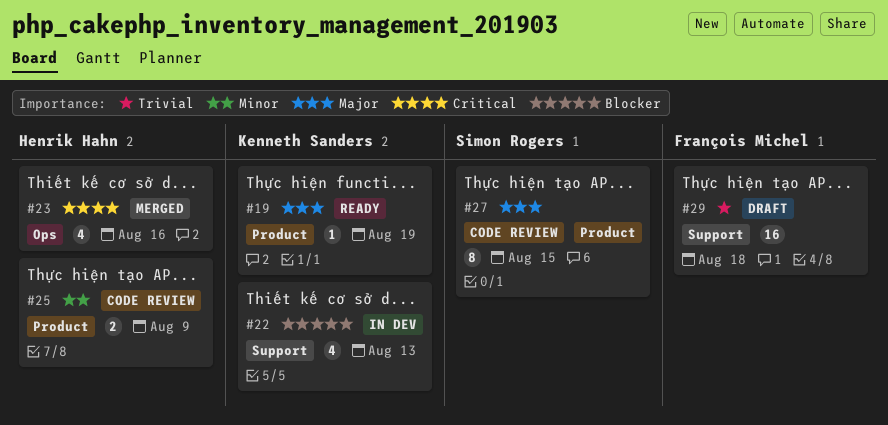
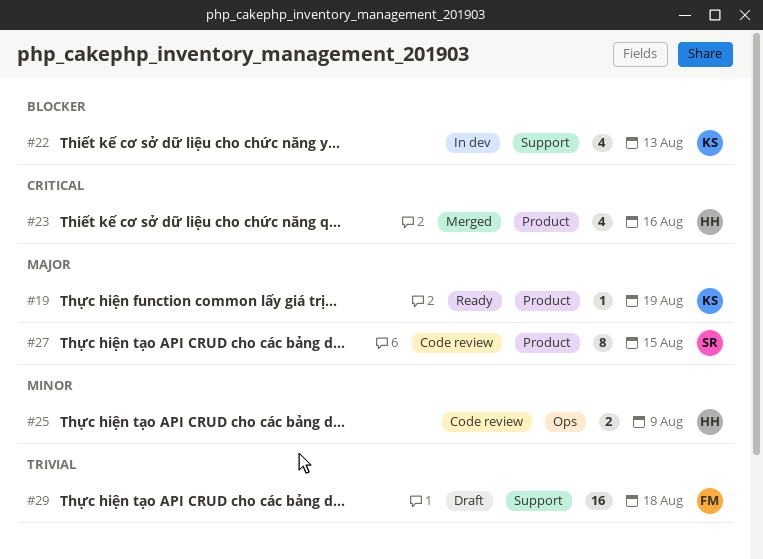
#23, label: Ops -> Product
#25, label: Product -> Ops

